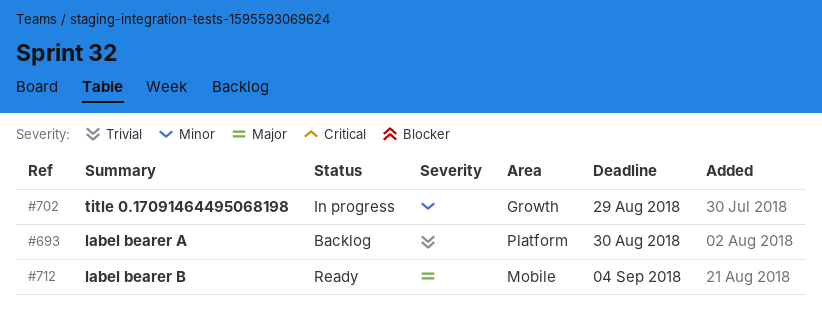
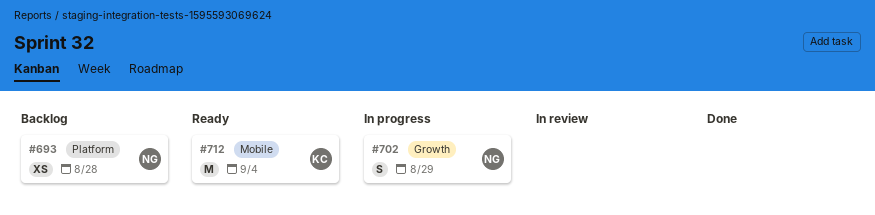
#693, due: Aug 30 -> Aug 28

